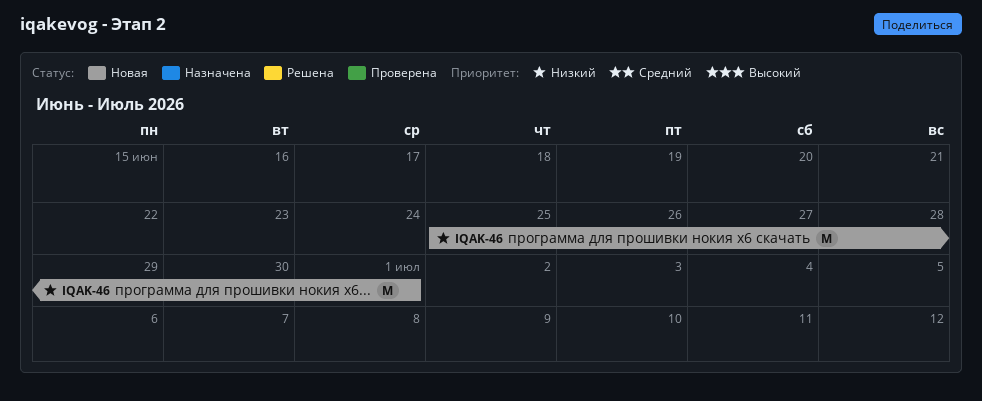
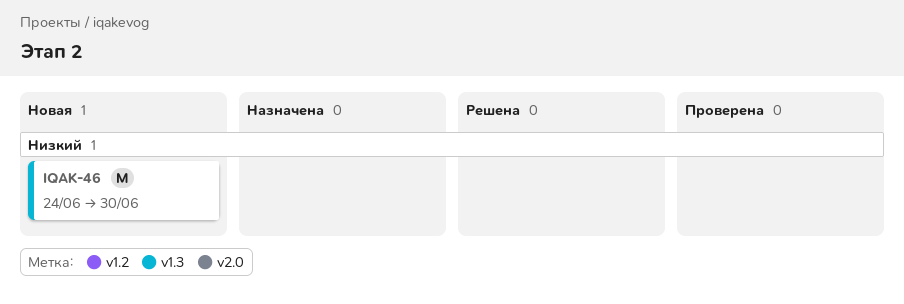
IQAK-46, start: Jun 25 -> Jun 24
IQAK-46, due: Jul 1 -> Jun 30

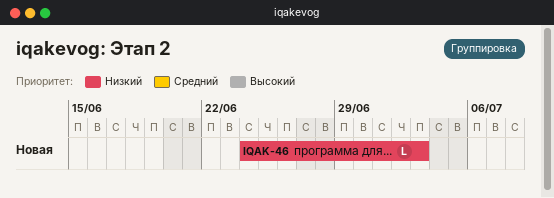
IQAK-46, estimate: M -> L
IQAK-46, due: Jun 30 -> Jul 3

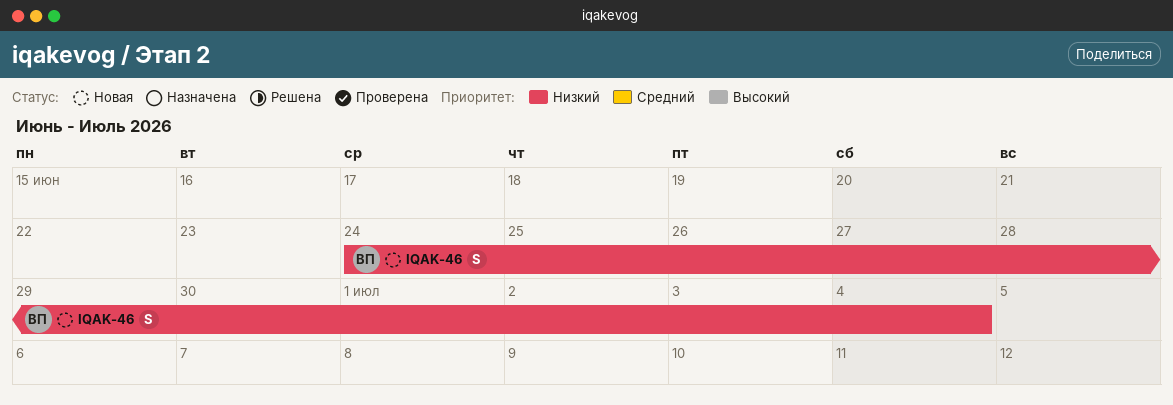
IQAK-46, estimate: L -> S
IQAK-46, due: Jul 3 -> Jul 4

